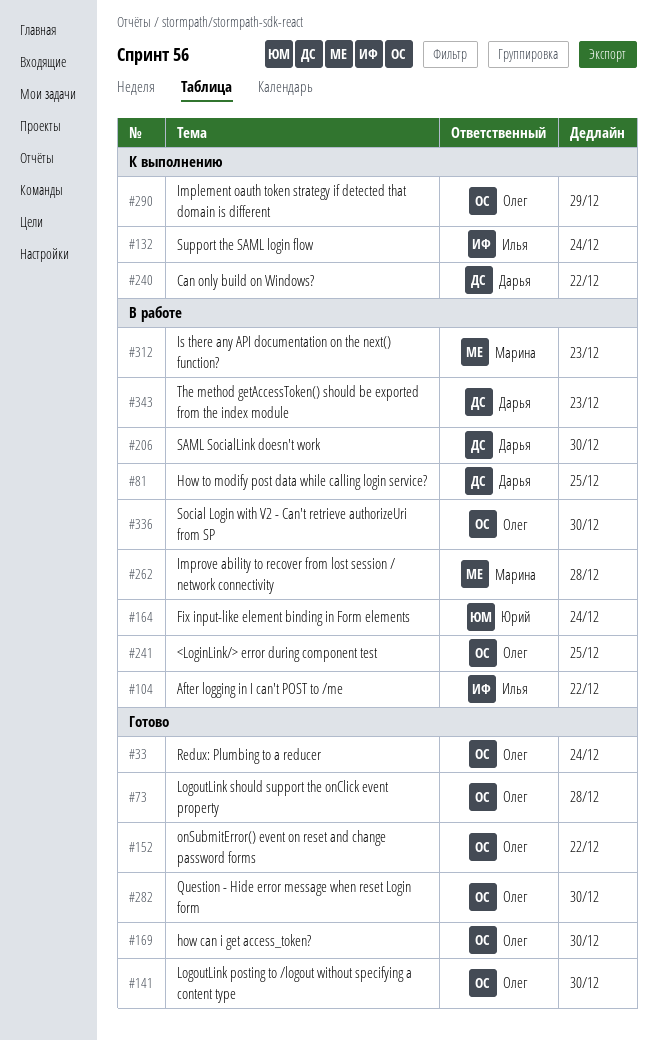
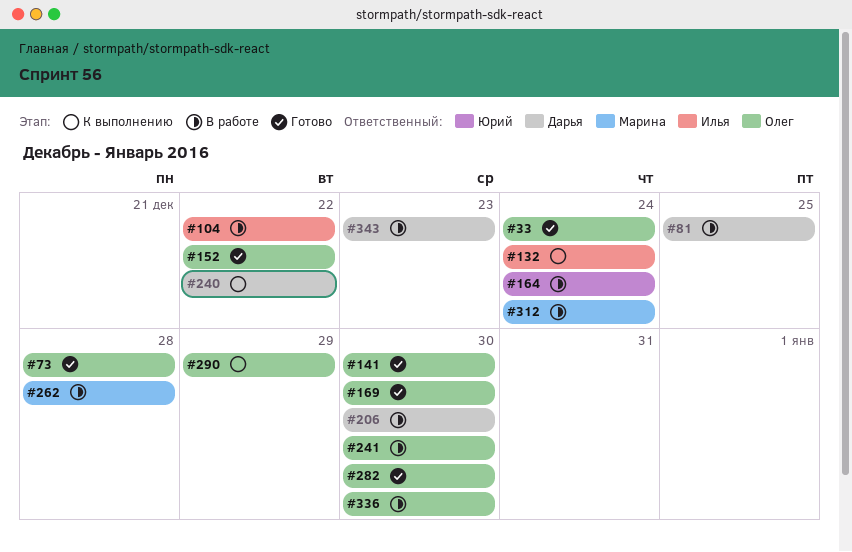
#241, due: Dec 25 -> Dec 30
#312, due: Dec 23 -> Dec 24

